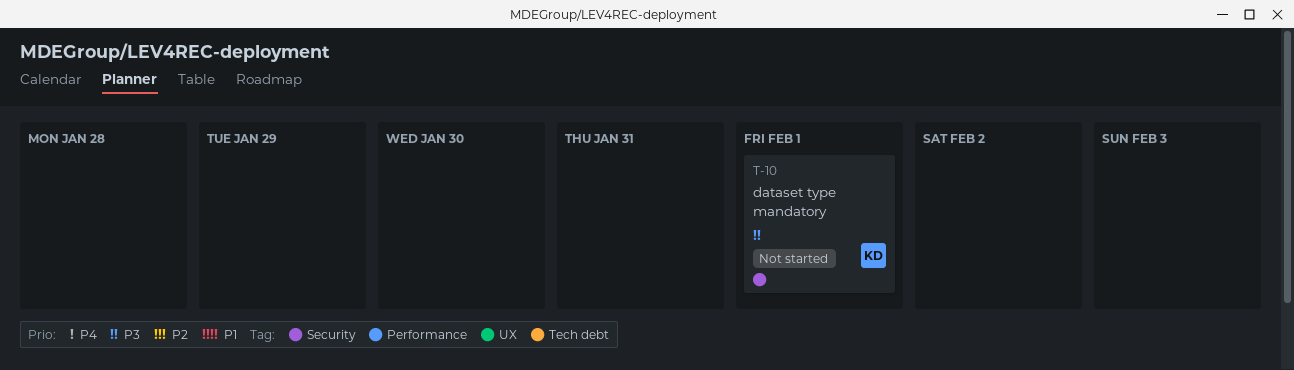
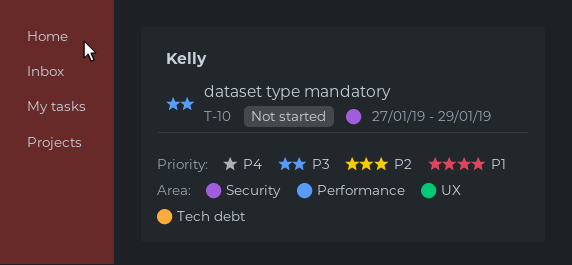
T-10, due: Feb 1 -> Jan 29

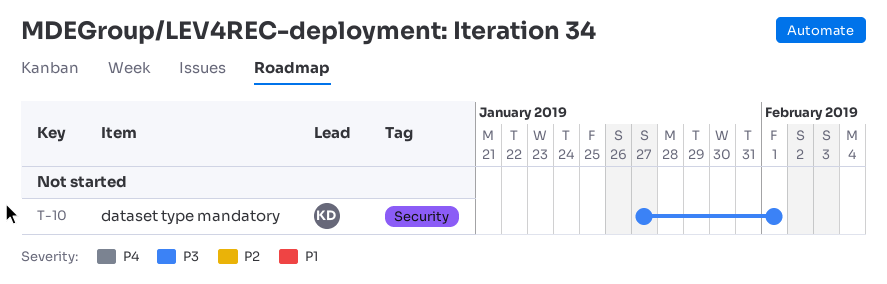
T-10, due: Jan 29 -> Feb 1

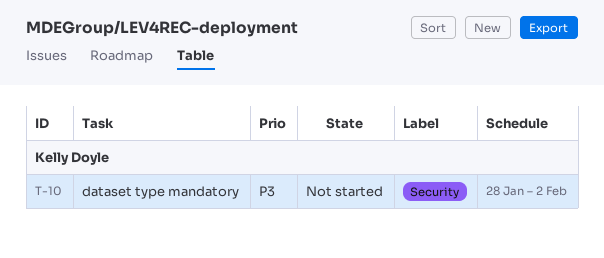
T-10, start: Jan 27 -> Jan 28
T-10, due: Feb 1 -> Feb 2

